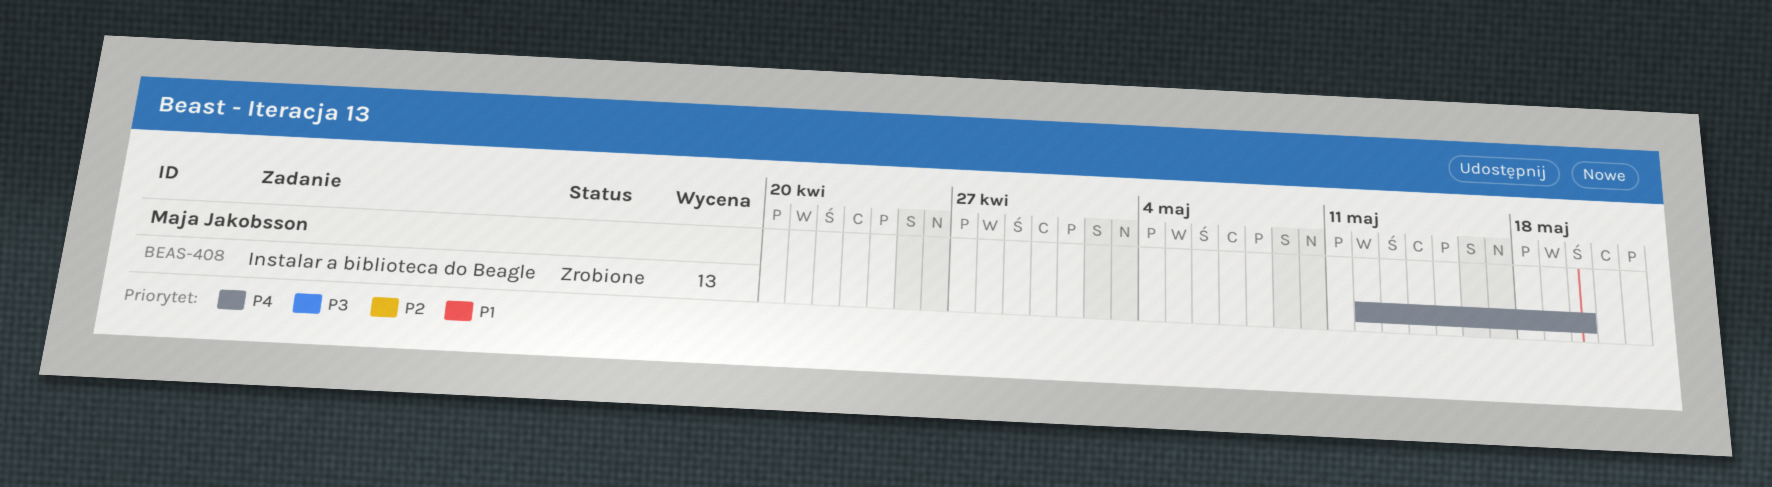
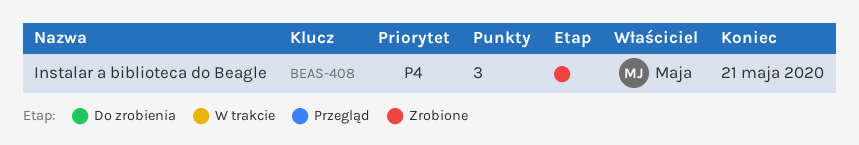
BEAS-408, estimate: 13 -> 3
BEAS-408, due: May 20 -> May 21

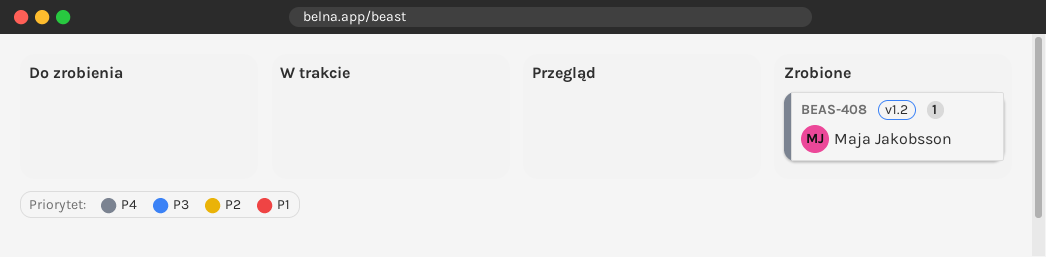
BEAS-408, estimate: 3 -> 1

